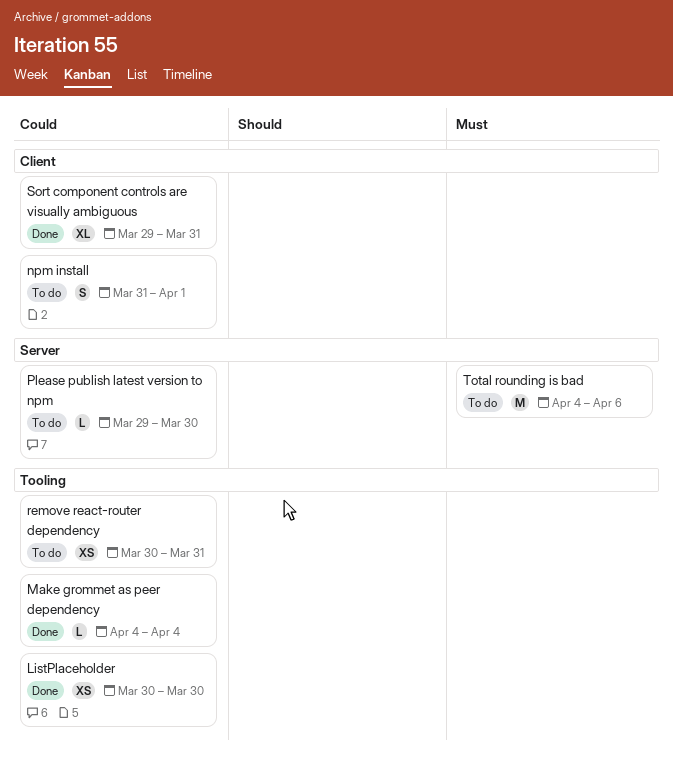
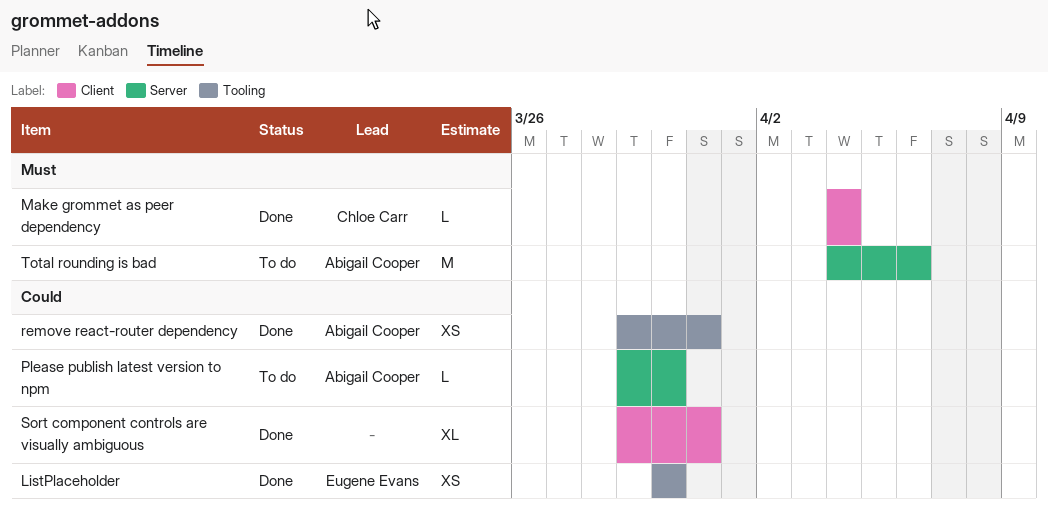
Make grommet as peer dependency, priority: Could -> Must
Make grommet as peer dependency, label: Tooling -> Client
npm install: present -> none
remove react-router dependency, status: To do -> Done
remove react-router dependency, start: Mar 30 -> Mar 29

